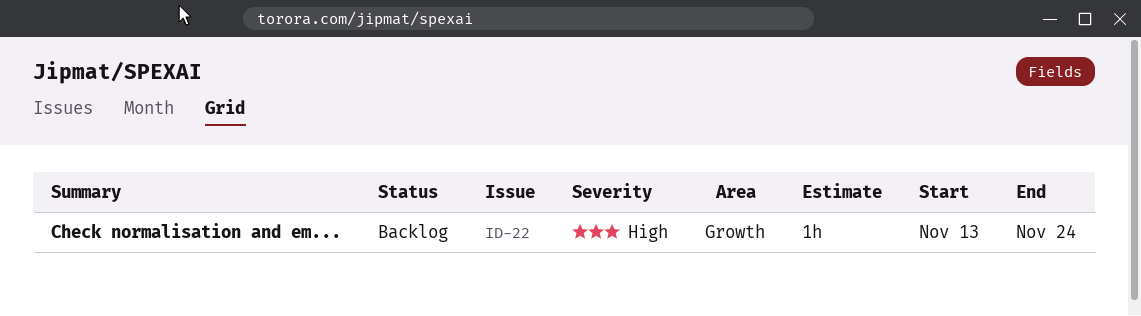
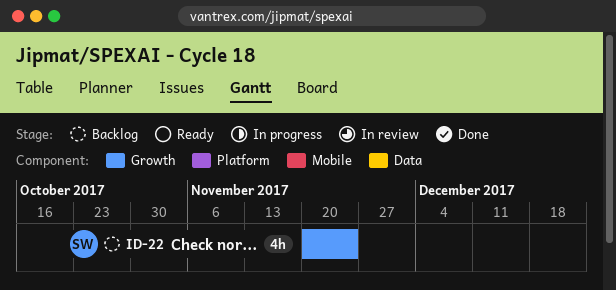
ID-22, estimate: 1h -> 4h
ID-22, start: Nov 13 -> Nov 20

